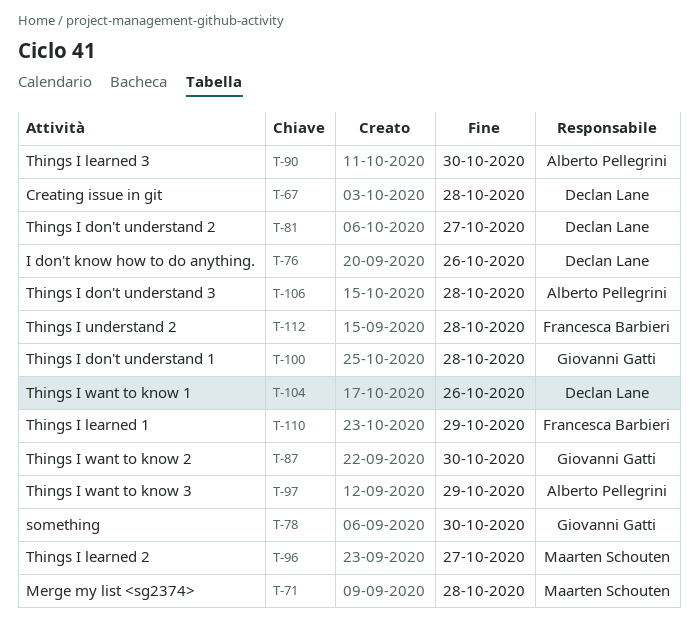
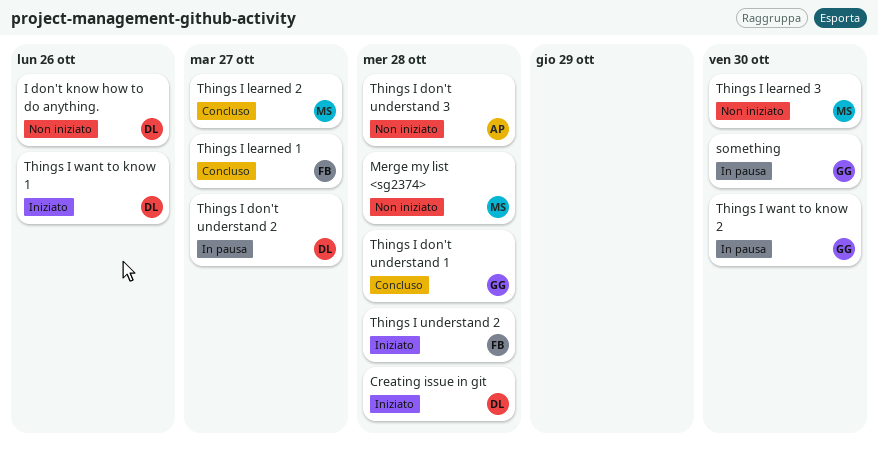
Things I learned 1, due: Oct 29 -> Oct 27
Things I learned 3, owner: Alberto Pellegrini -> Maarten Schouten
Things I want to know 3: present -> none

